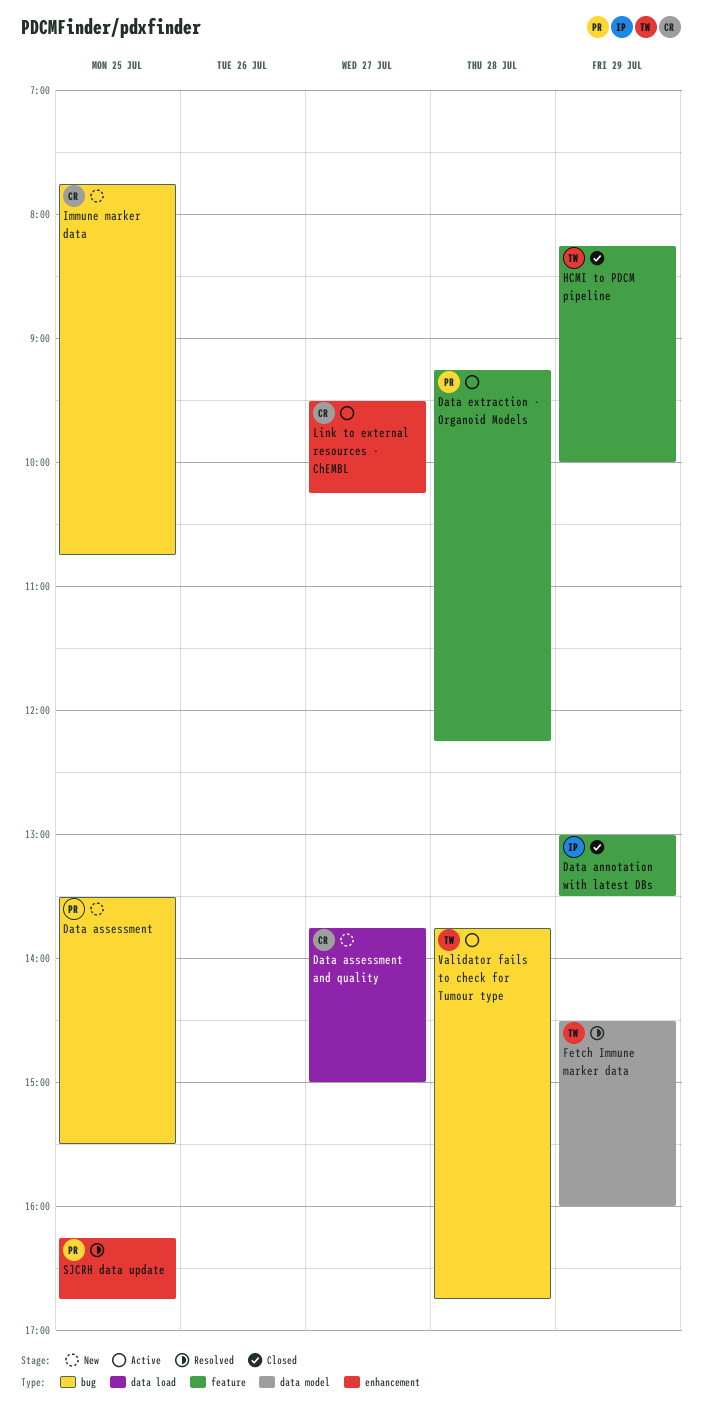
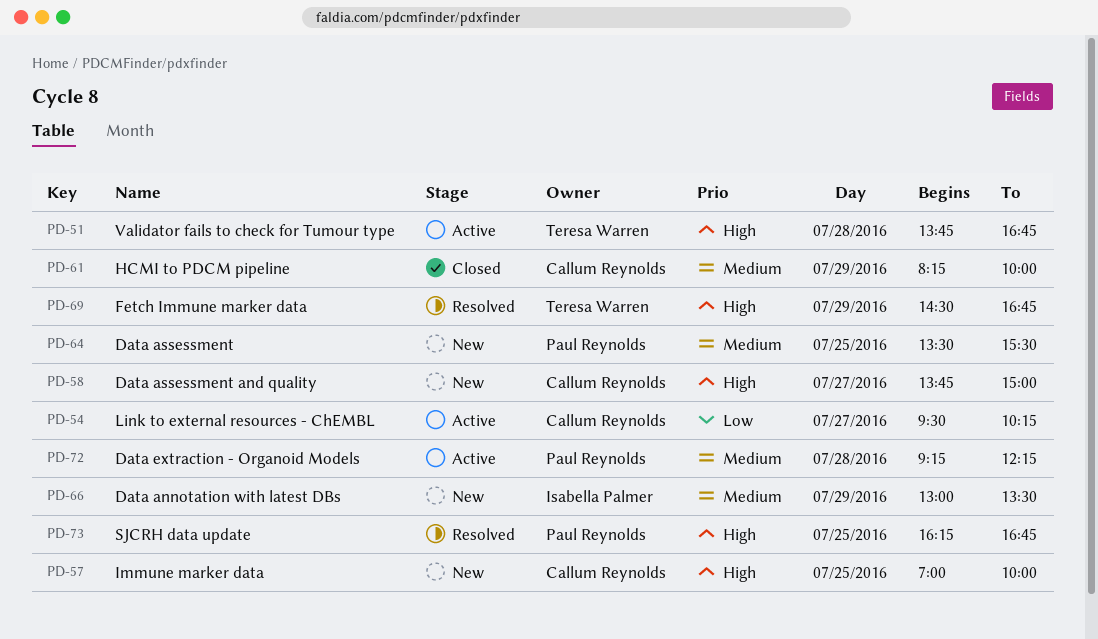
Data annotation with latest DBs, status: Closed -> New
Fetch Immune marker data, ends: 16:00 -> 16:45
HCMI to PDCM pipeline, owner: Teresa Warren -> Callum Reynolds
Immune marker data, begins: 07:45 -> 07:00
Immune marker data, ends: 10:45 -> 10:00

